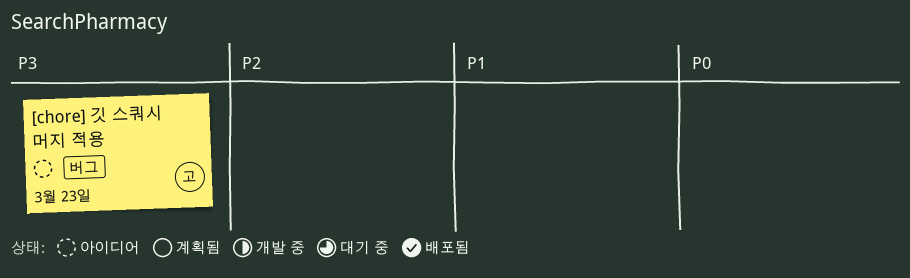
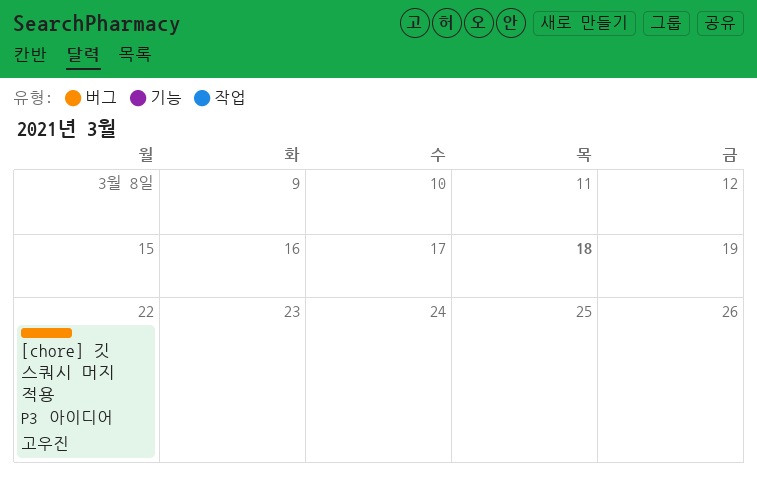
[chore] 깃 스쿼시 머지 적용, due: Mar 23 -> Mar 22

